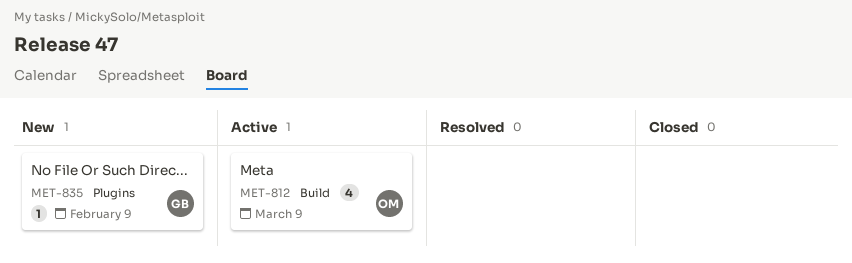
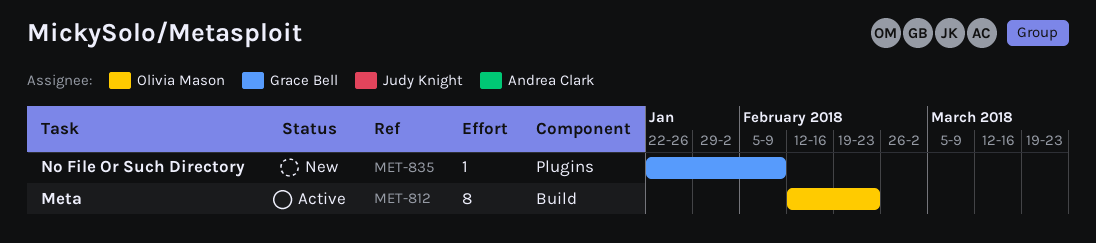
MET-812, estimate: 4 -> 8
MET-812, due: Mar 9 -> Feb 23

